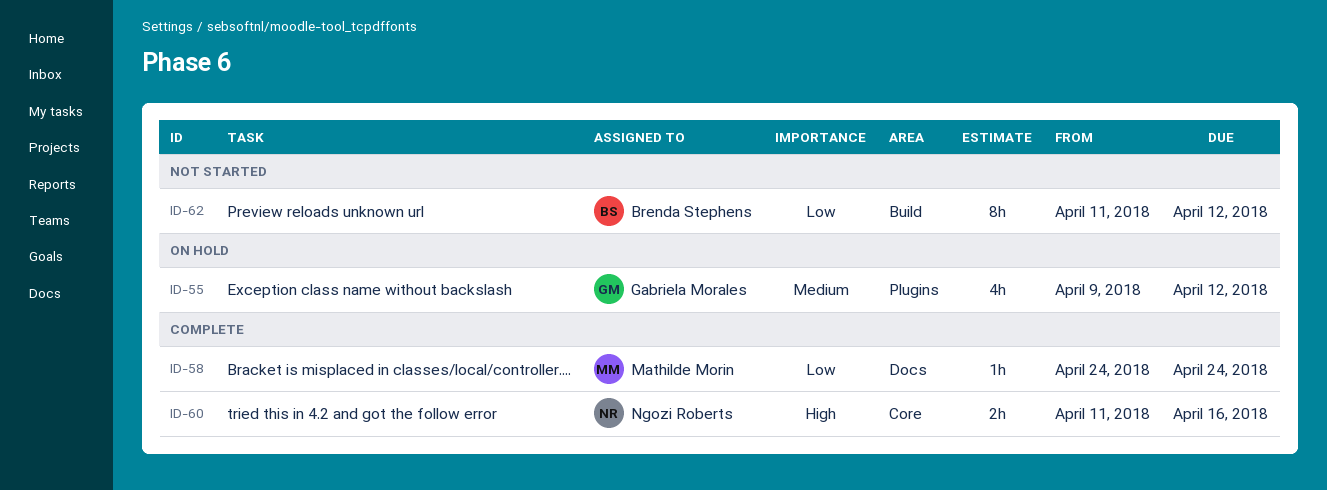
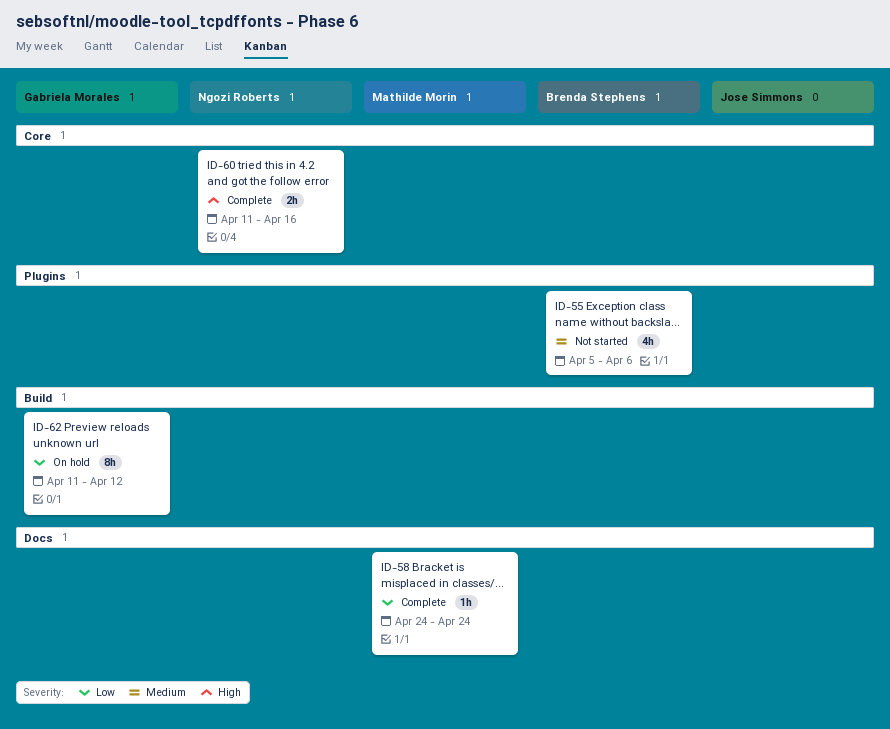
ID-55, status: On hold -> Not started
ID-55, owner: Gabriela Morales -> Brenda Stephens
ID-55, start: Apr 9 -> Apr 5
ID-55, due: Apr 12 -> Apr 6
ID-62, status: Not started -> On hold
ID-62, owner: Brenda Stephens -> Gabriela Morales

